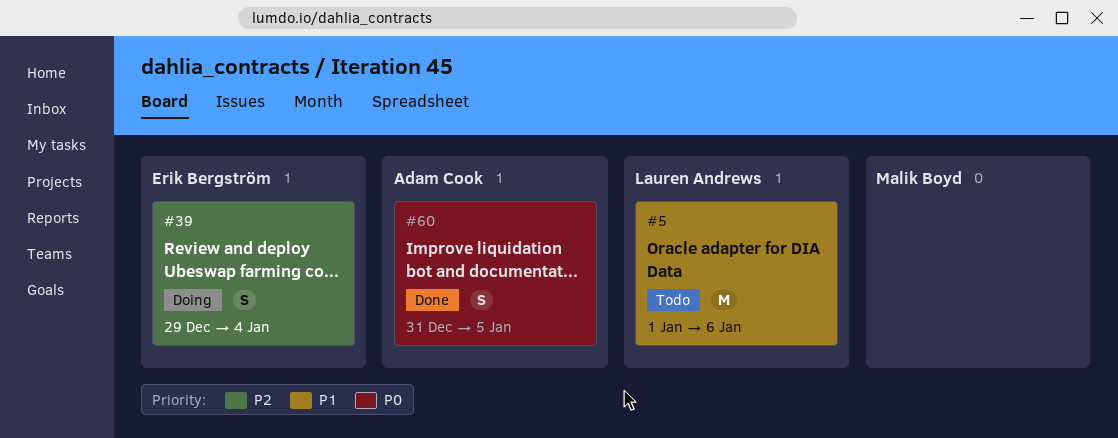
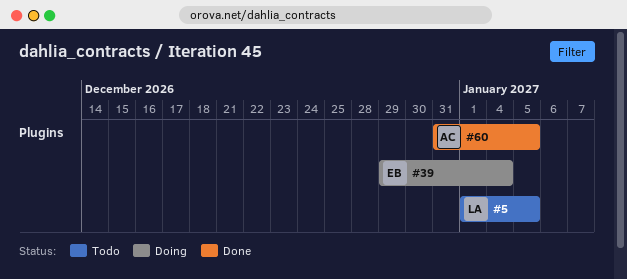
#5, due: Jan 6 -> Jan 5

